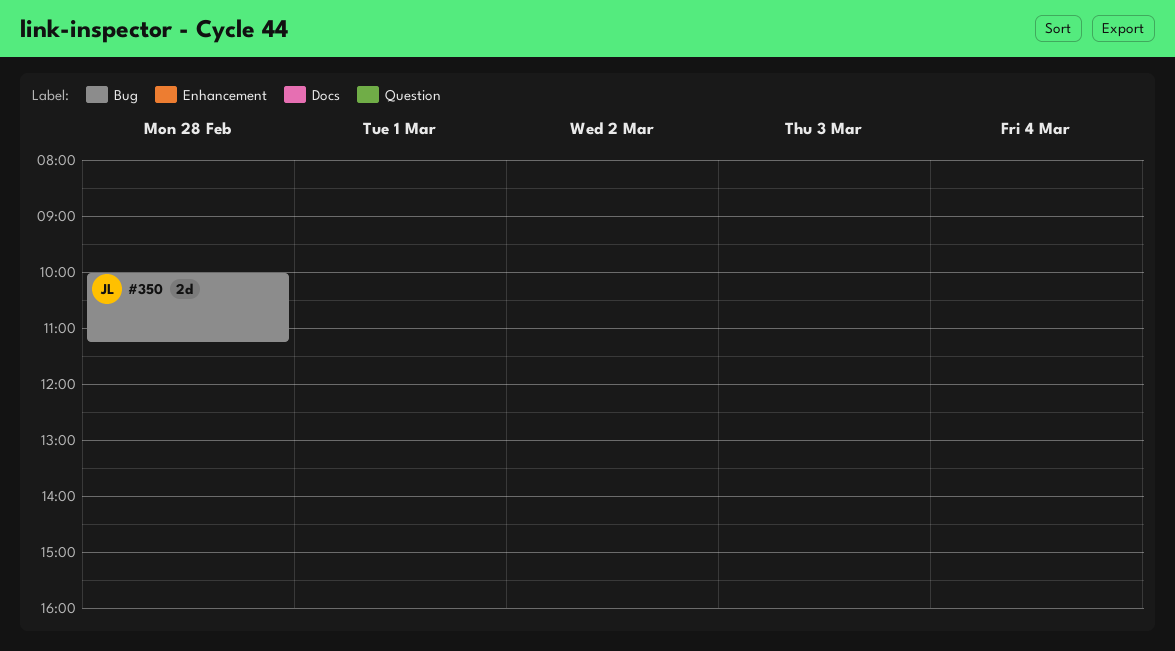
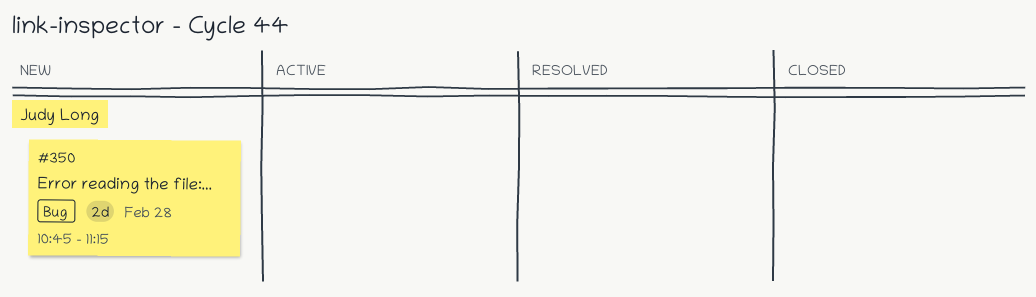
#350, begins: 10:00 -> 10:45

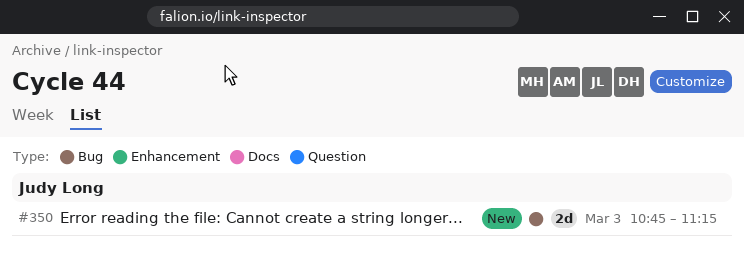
#350, day: Feb 28 -> Mar 3

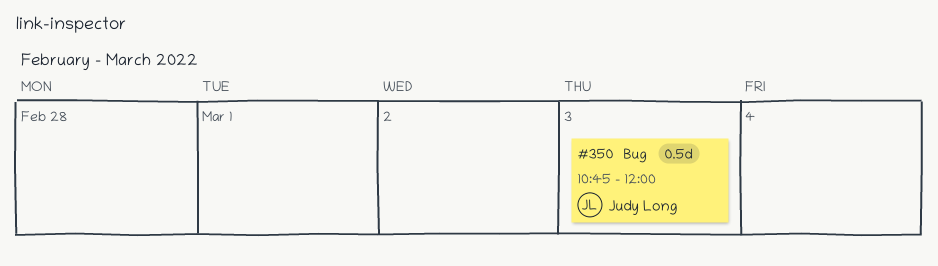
#350, estimate: 2d -> 0.5d
#350, ends: 11:15 -> 12:00

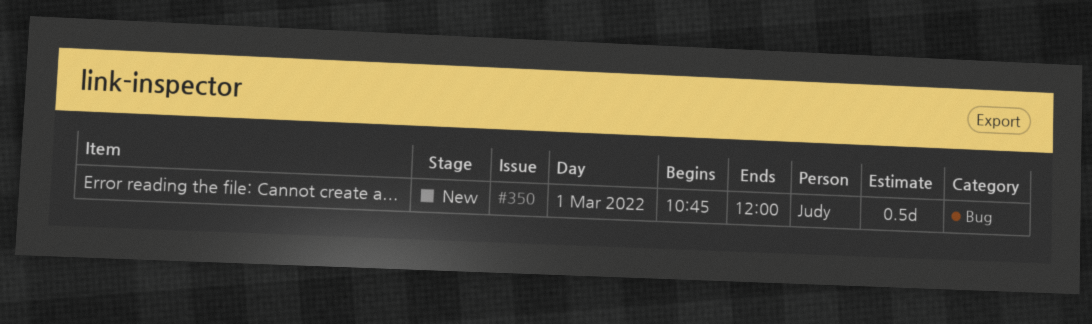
#350, day: Mar 3 -> Mar 1

